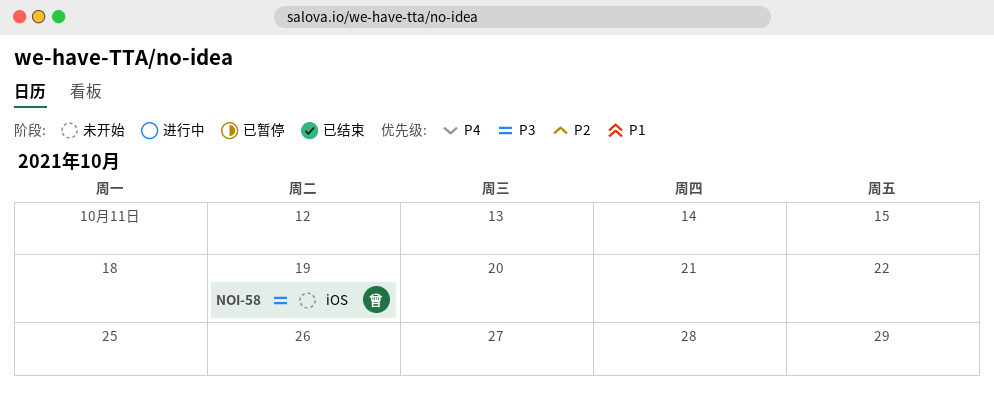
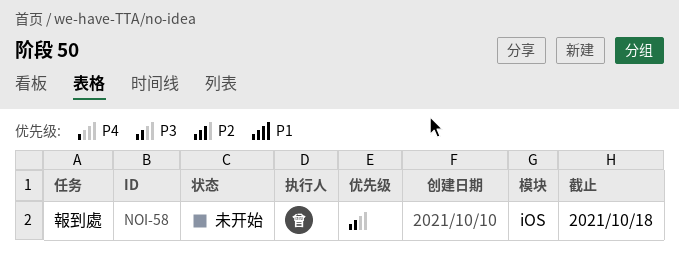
NOI-58, due: Oct 19 -> Oct 18

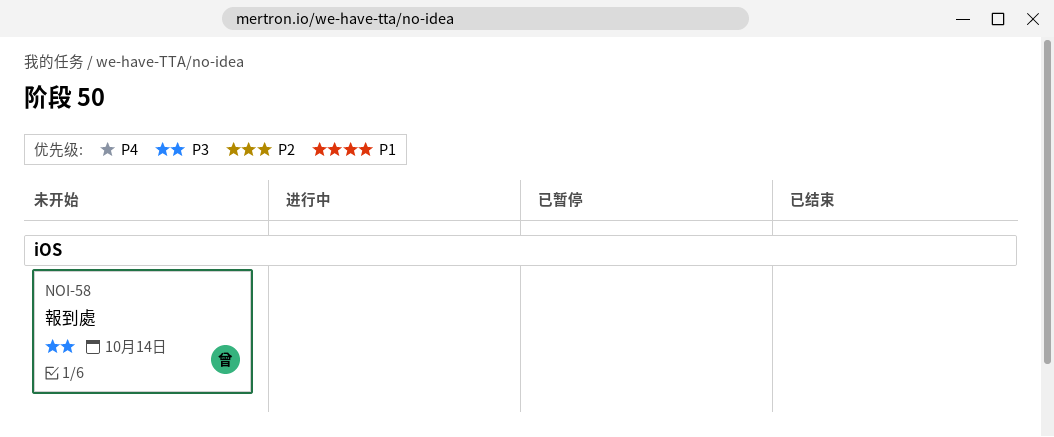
NOI-58, due: Oct 18 -> Oct 14

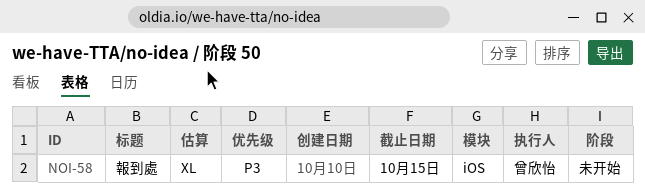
NOI-58, due: Oct 14 -> Oct 15

